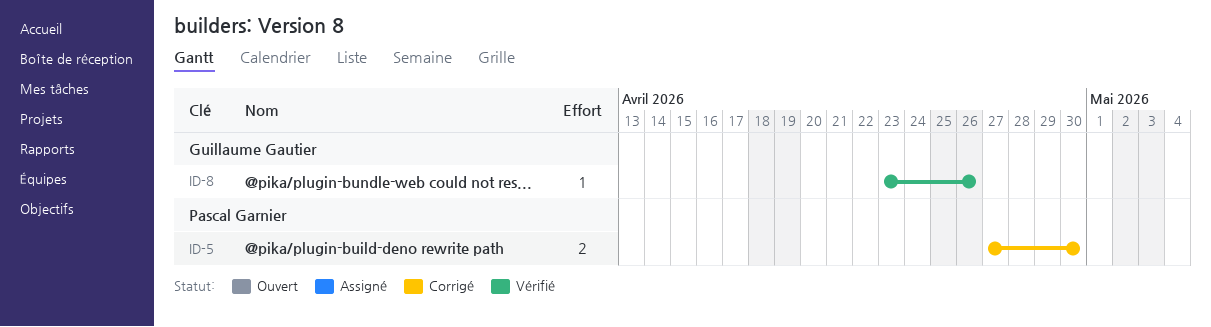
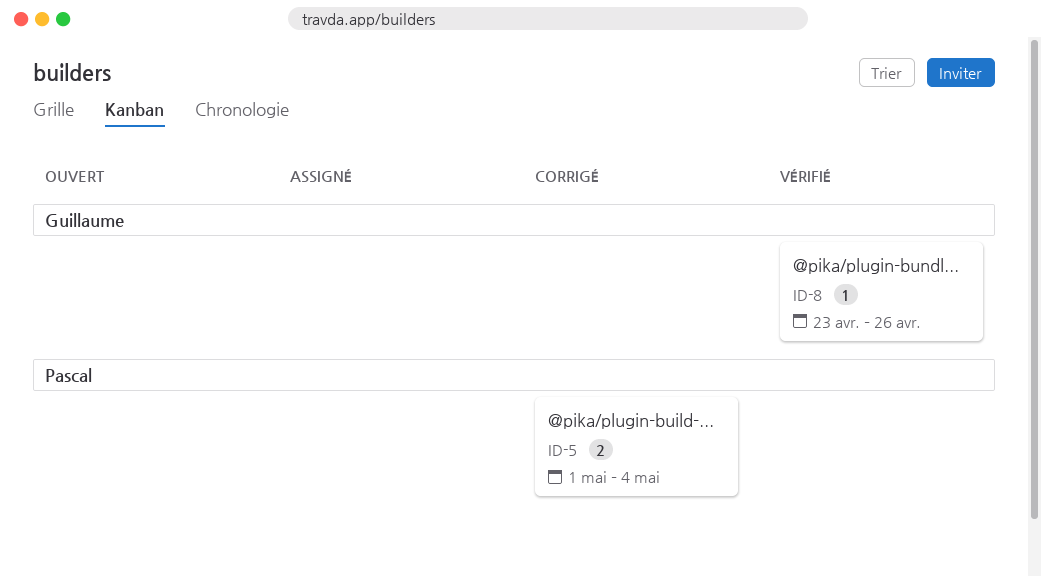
ID-5, start: Apr 27 -> May 1
ID-5, due: Apr 30 -> May 4

